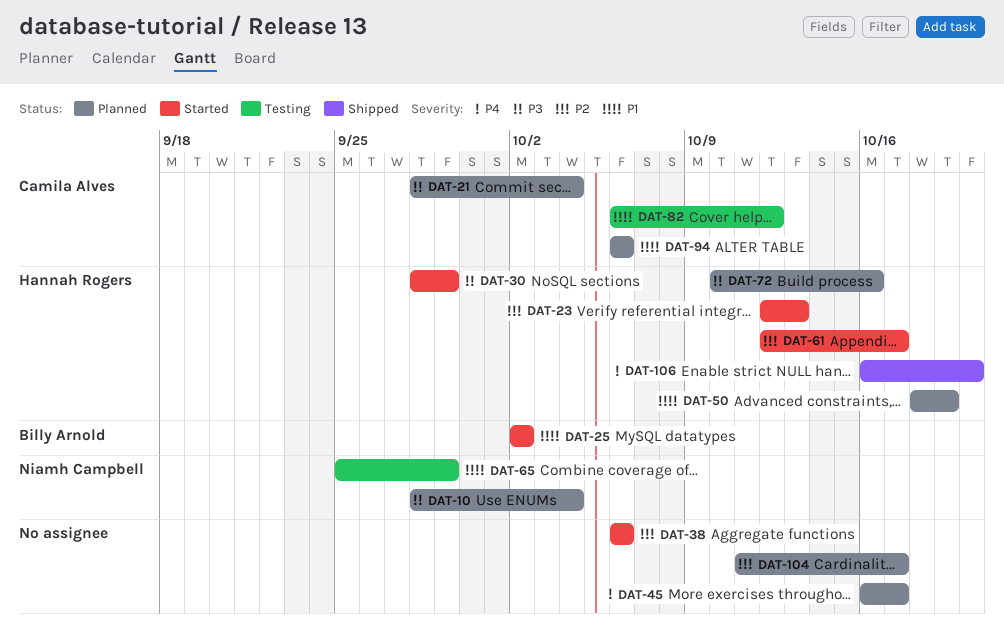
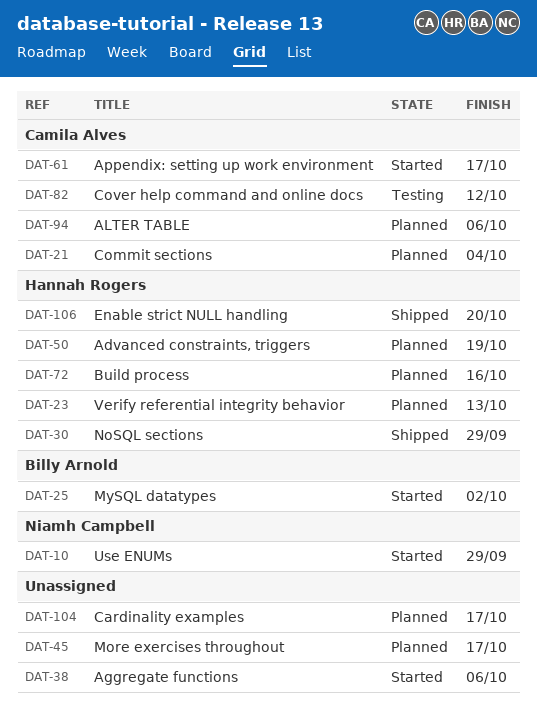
DAT-10, status: Planned -> Started
DAT-10, due: Oct 4 -> Sep 29
DAT-23, status: Started -> Planned
DAT-30, status: Started -> Shipped
DAT-61, owner: Hannah Rogers -> Camila Alves
DAT-65: present -> none

